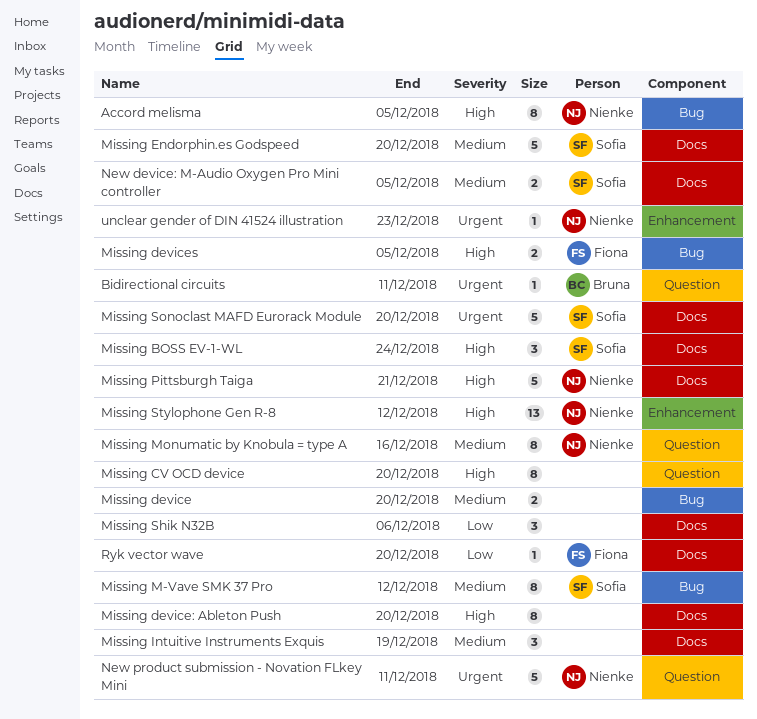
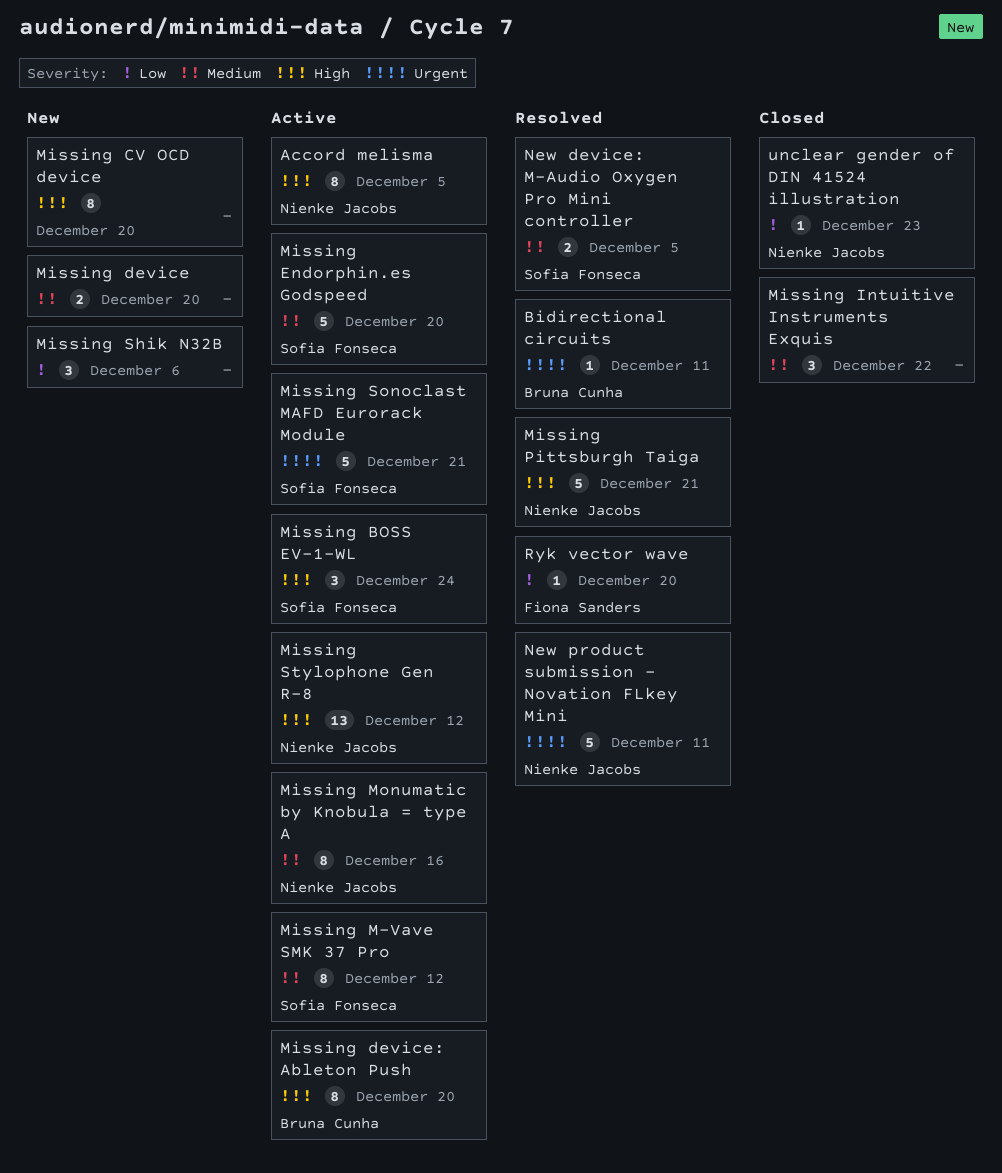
Missing device: Ableton Push, owner: none -> Bruna Cunha
Missing devices: present -> none
Missing Intuitive Instruments Exquis, due: Dec 19 -> Dec 22
Missing Sonoclast MAFD Eurorack Module, due: Dec 20 -> Dec 21
unclear gender of DIN 41524 illustration, priority: Urgent -> Low

